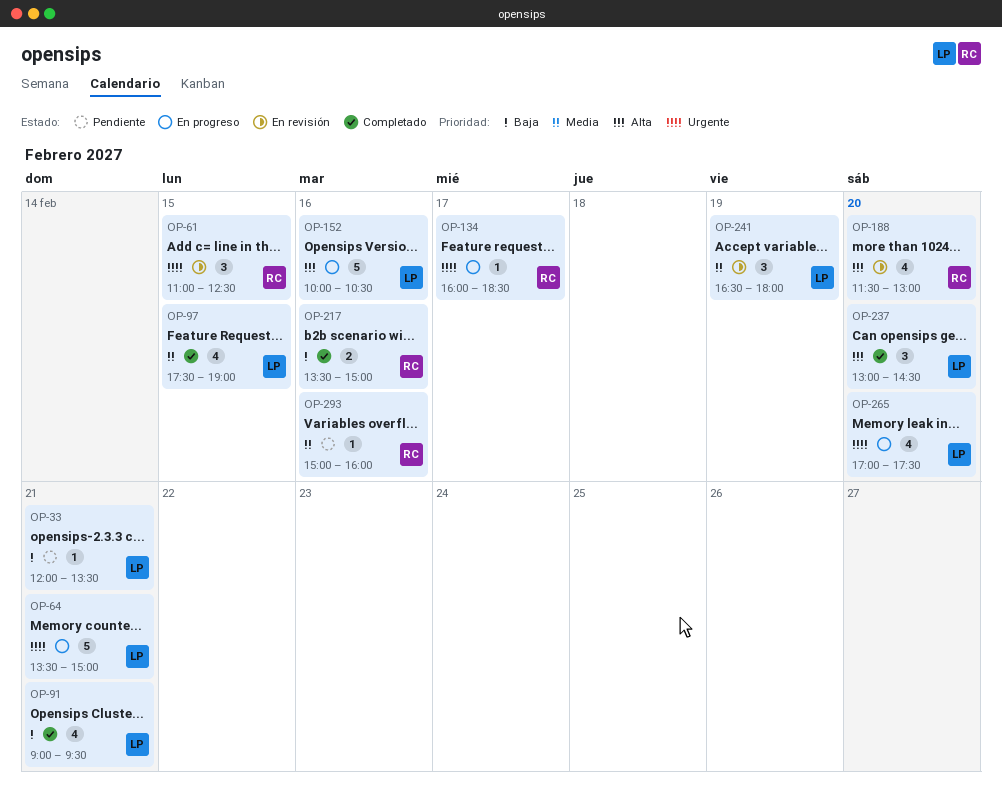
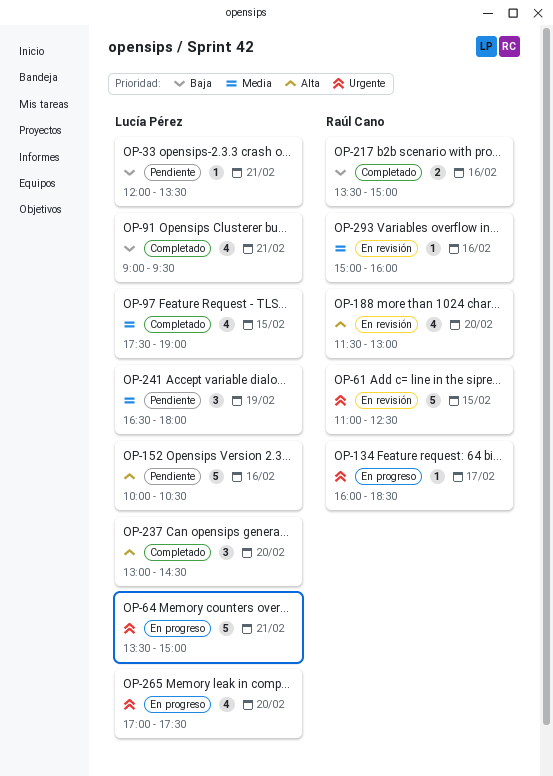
OP-61, estimate: 3 -> 5
OP-152, status: En progreso -> Pendiente
OP-241, status: En revisión -> Pendiente
OP-293, status: Pendiente -> En revisión

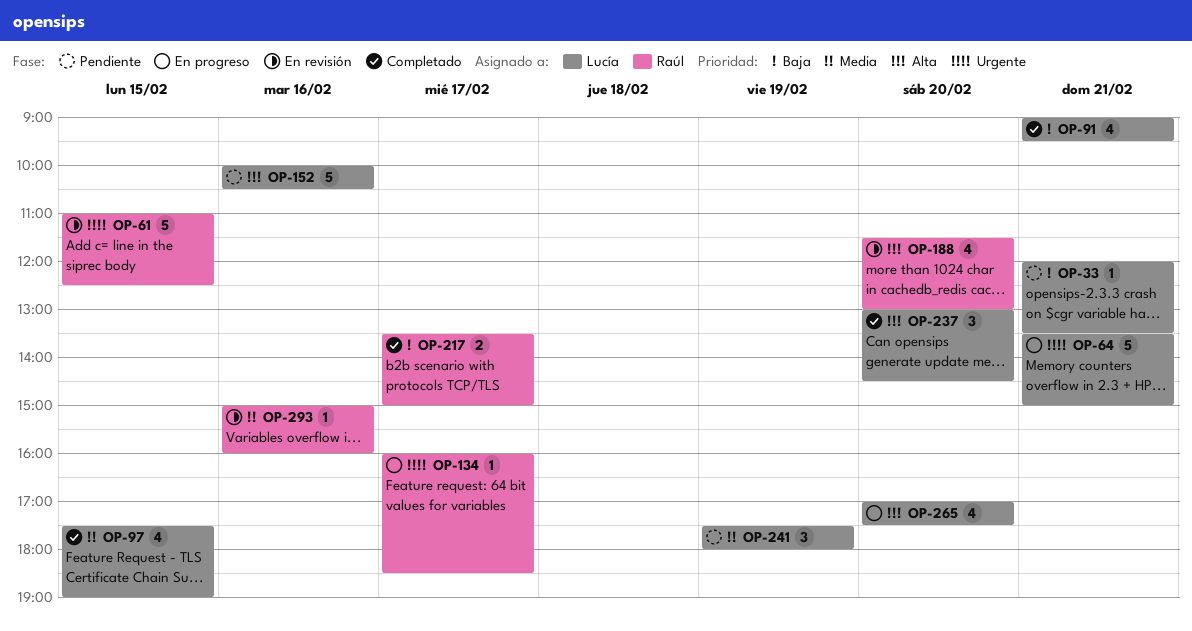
OP-217, day: Feb 16 -> Feb 17
OP-241, begins: 16:30 -> 17:30
OP-265, priority: Urgente -> Alta

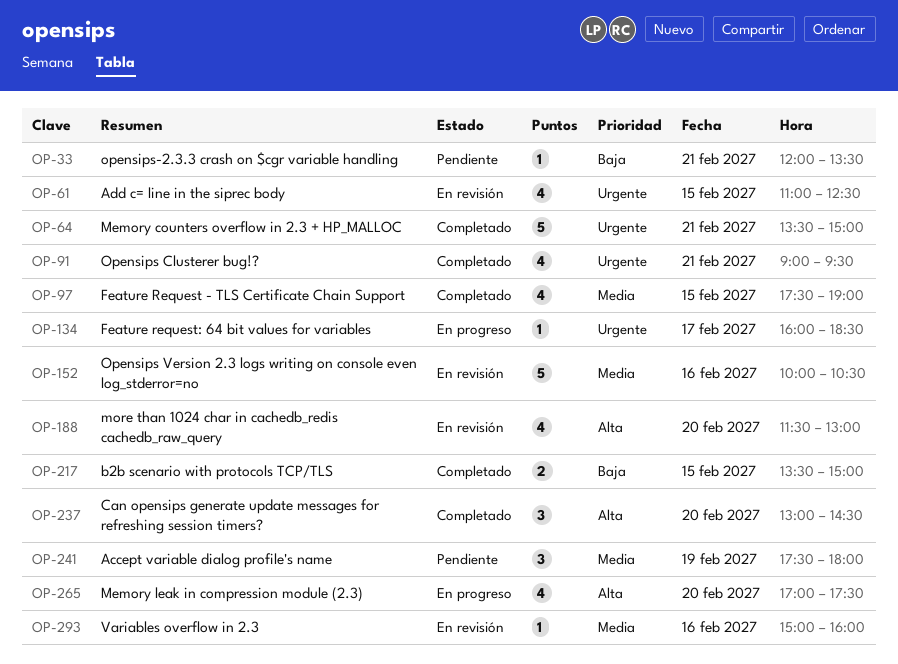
OP-61, estimate: 5 -> 4
OP-64, status: En progreso -> Completado
OP-91, priority: Baja -> Urgente
OP-152, status: Pendiente -> En revisión
OP-152, priority: Alta -> Media
OP-217, day: Feb 17 -> Feb 15

